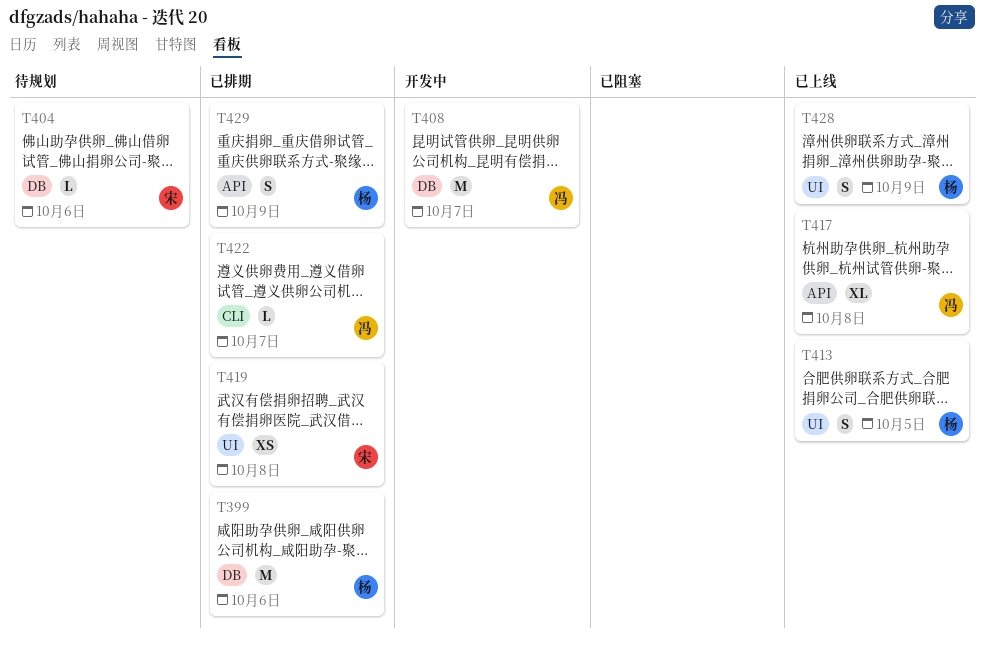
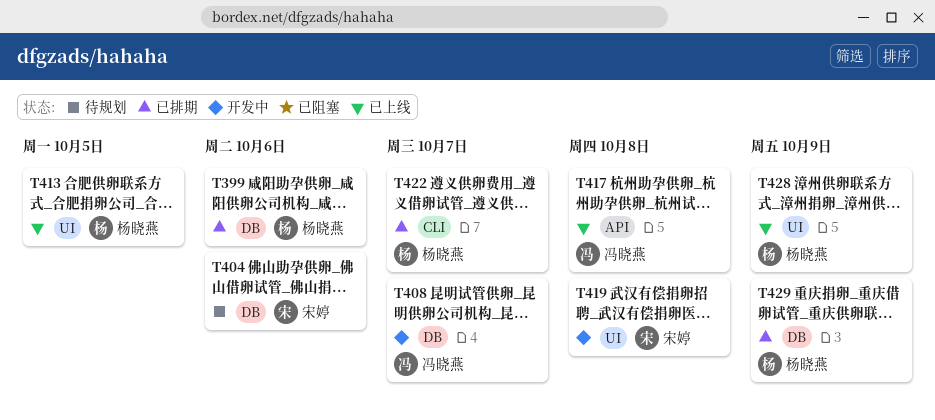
T419, status: 已排期 -> 开发中
T422, owner: 冯晓燕 -> 杨晓燕
T429, label: API -> DB

